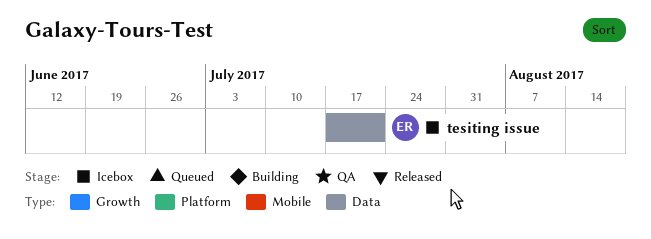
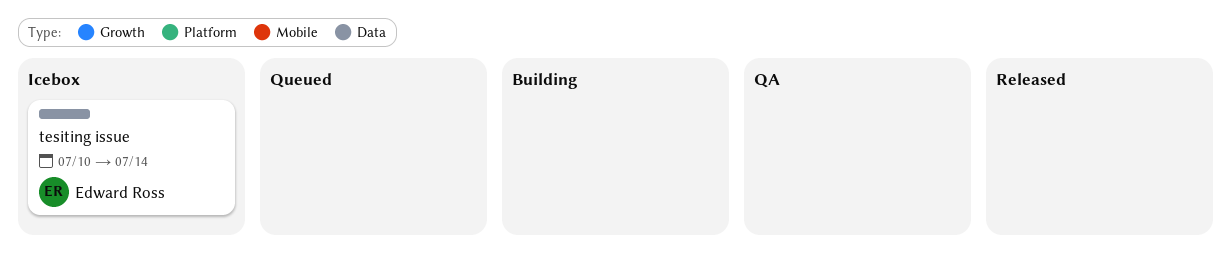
tesiting issue, start: Jul 17 -> Jul 10
tesiting issue, due: Jul 21 -> Jul 14

